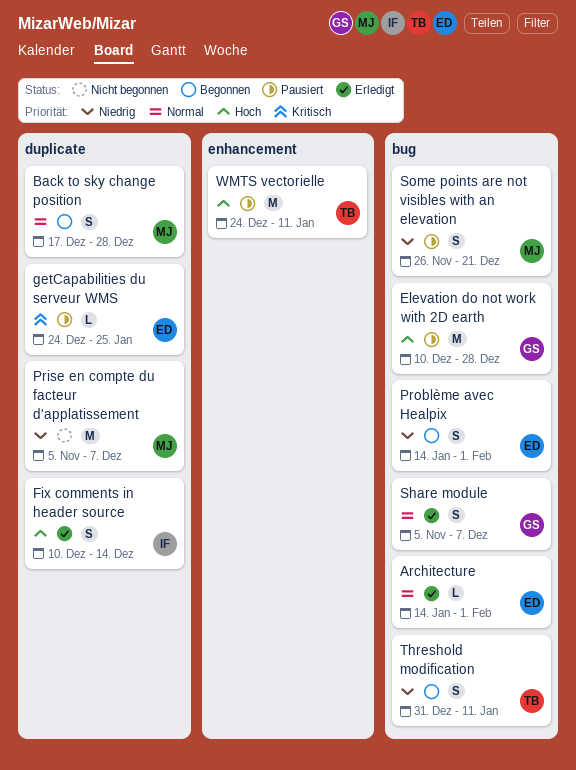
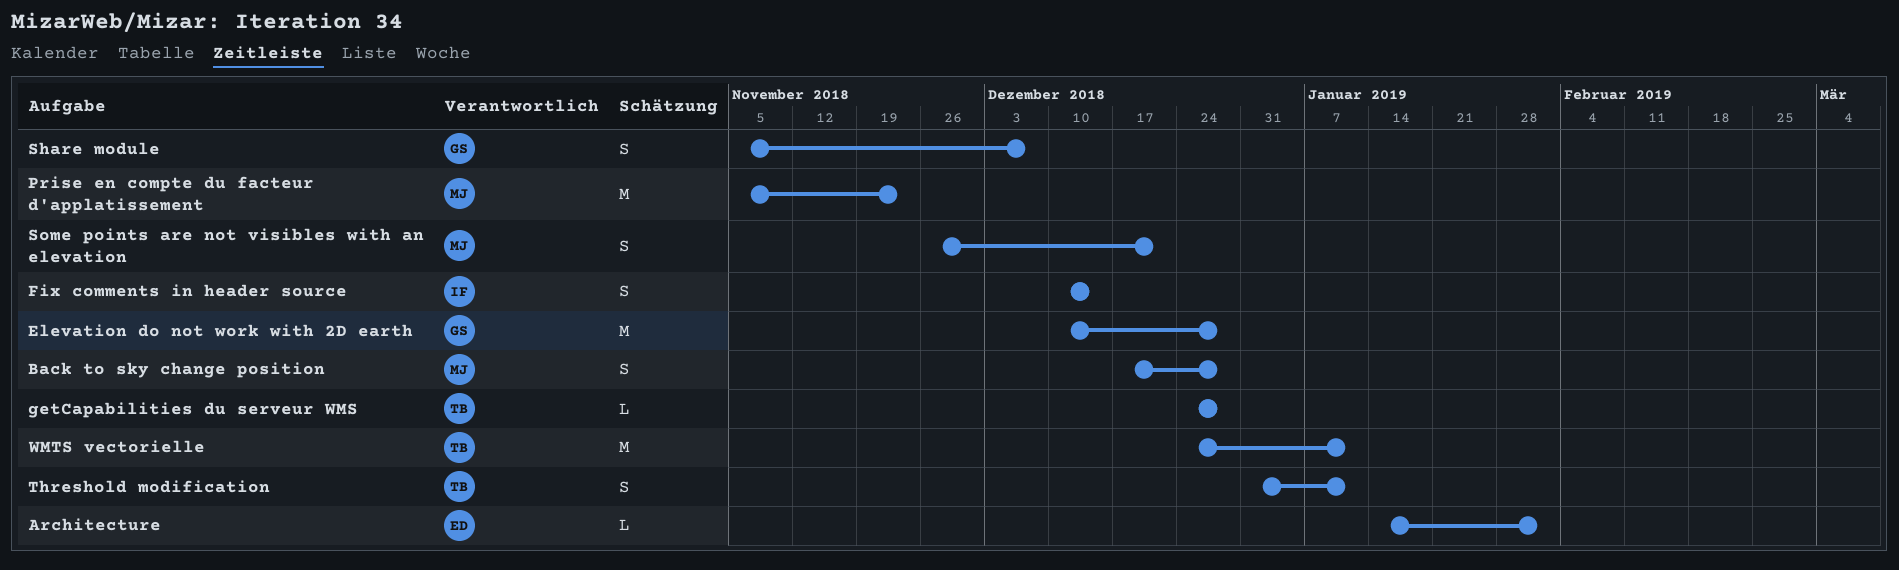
getCapabilities du serveur WMS, owner: ED -> TB
getCapabilities du serveur WMS, due: Jan 25 -> Dec 28
Prise en compte du facteur d'applatissement, due: Dec 7 -> Nov 23
Problème avec Healpix: present -> none

